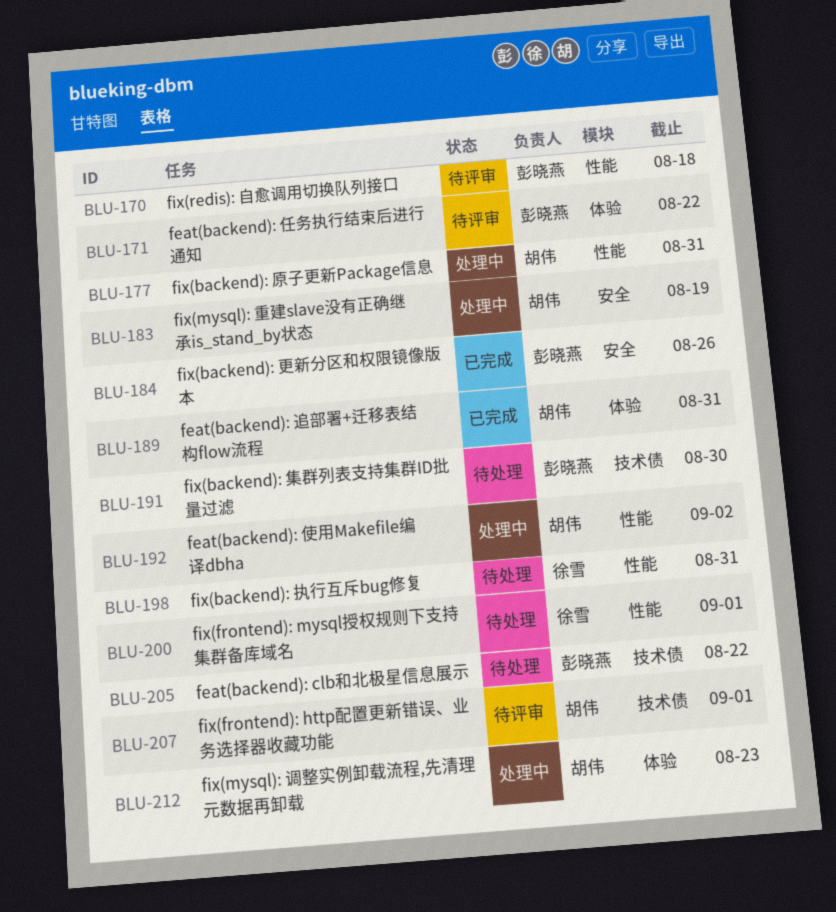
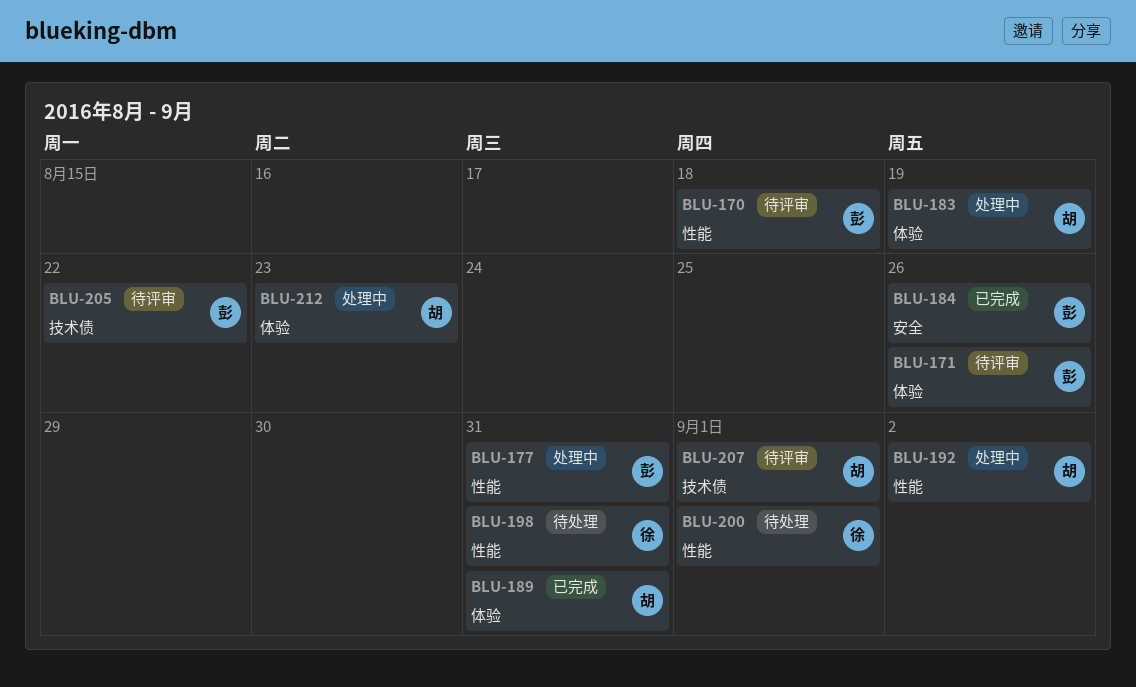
BLU-171, due: Aug 22 -> Aug 26
BLU-177, owner: 胡伟 -> 彭晓燕
BLU-183, label: 安全 -> 体验
BLU-191: present -> none
BLU-205, status: 待处理 -> 待评审

